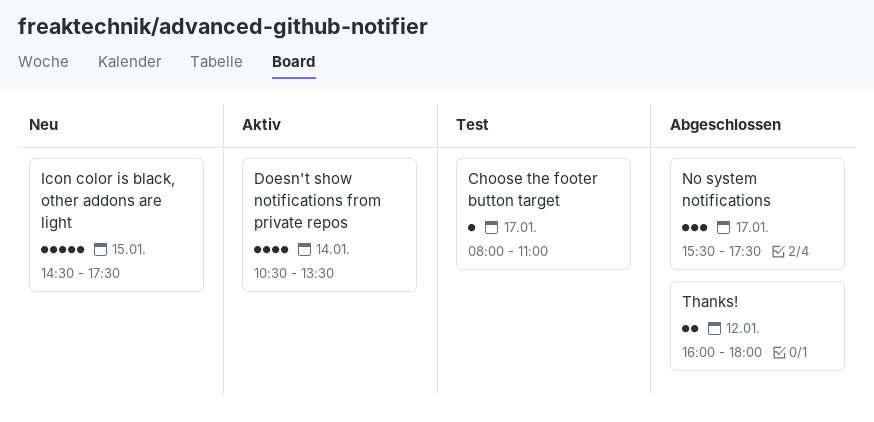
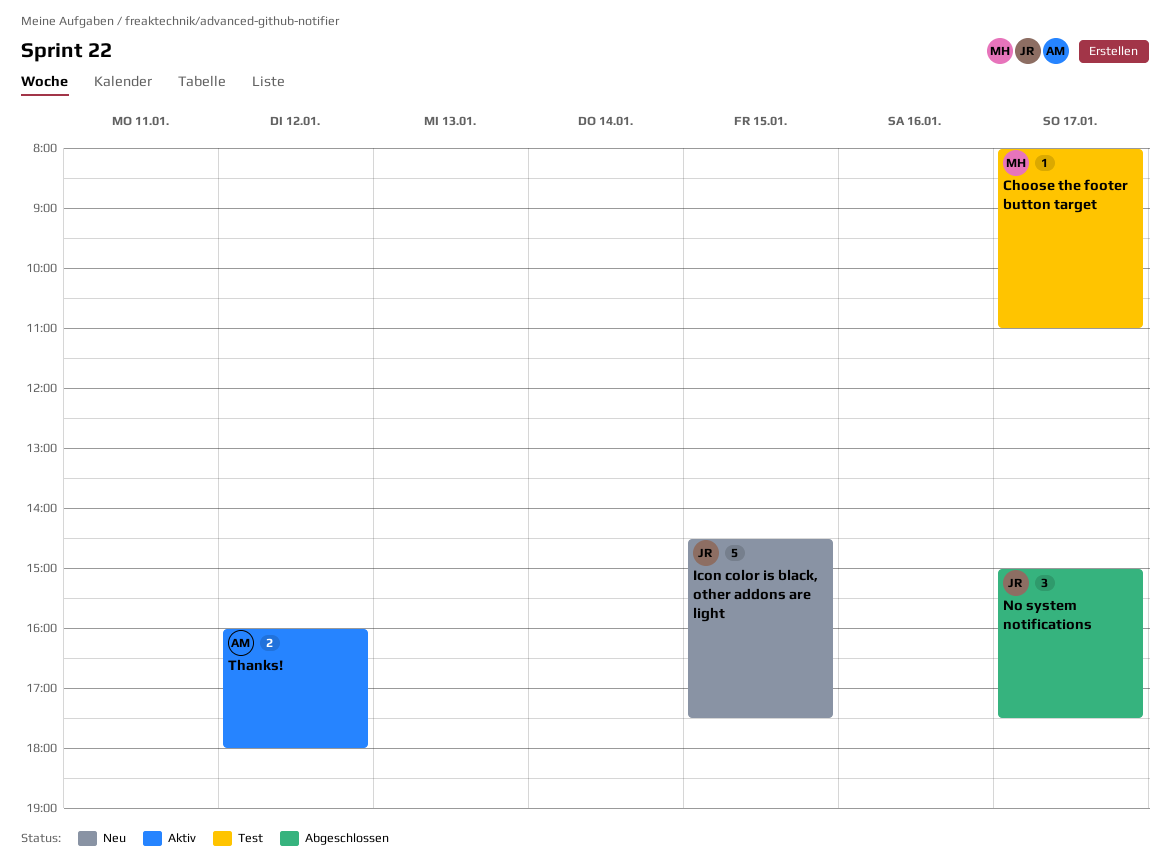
Doesn't show notifications from private repos: present -> none
No system notifications, begins: 15:30 -> 15:00
Thanks!, status: Abgeschlossen -> Aktiv

